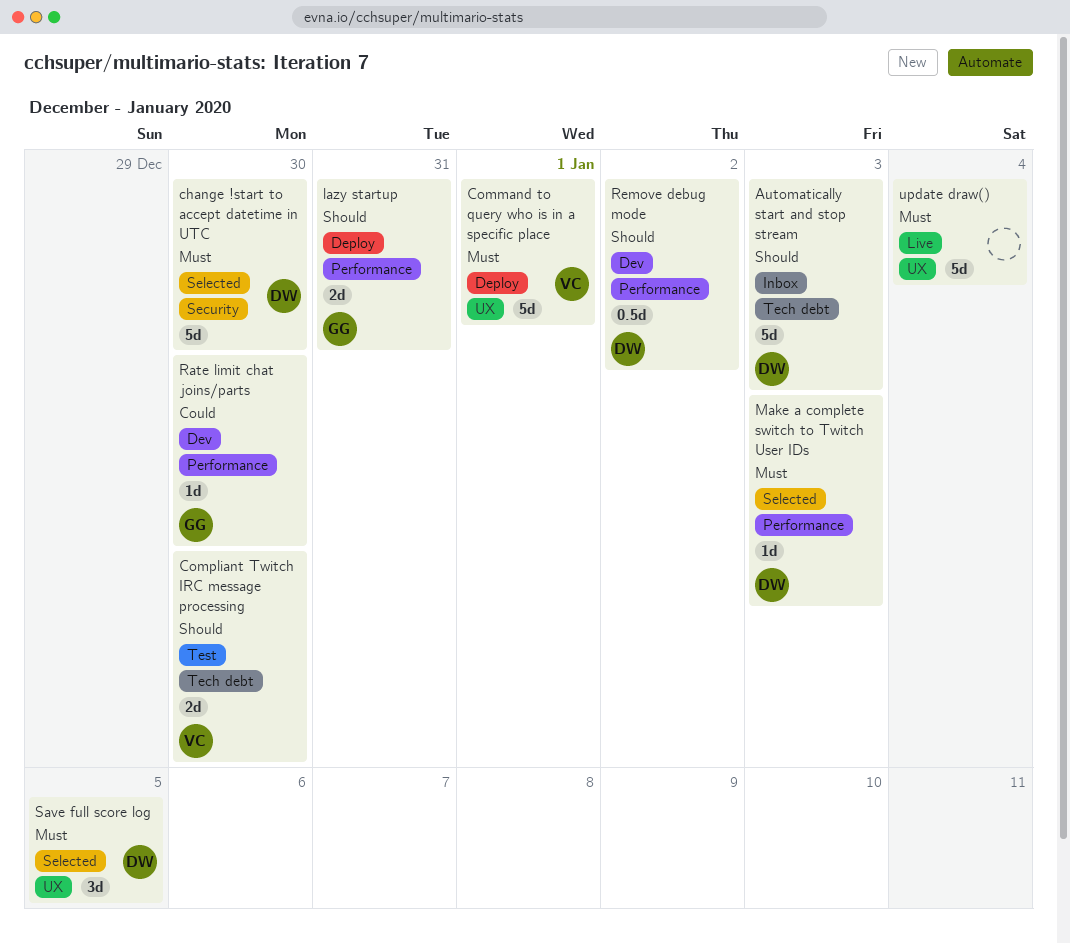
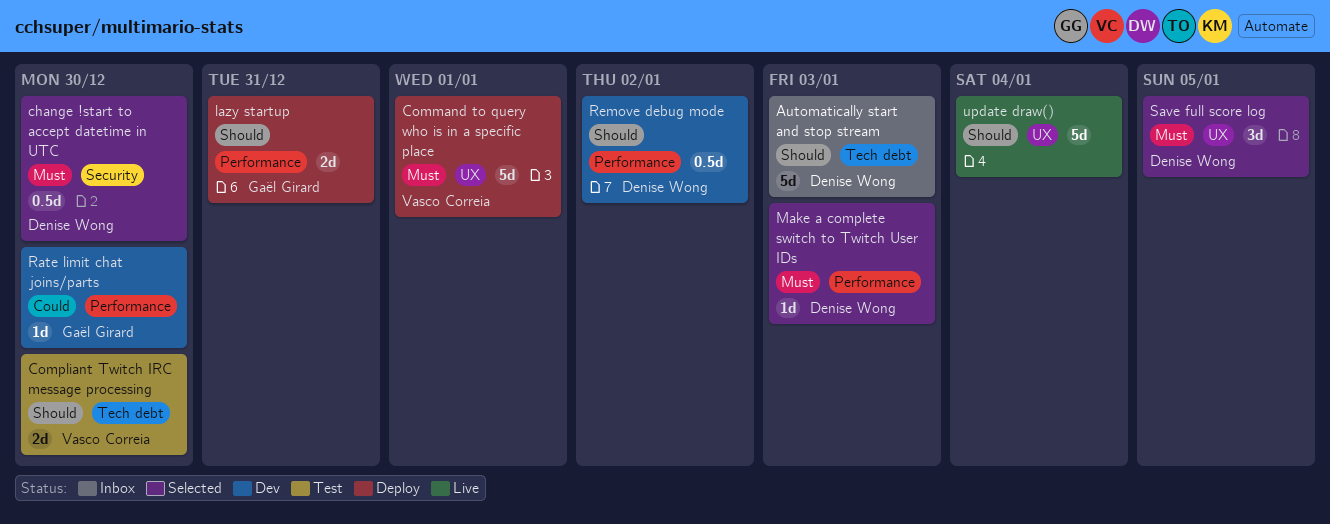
change !start to accept datetime in UTC, estimate: 5d -> 0.5d
update draw(), priority: Must -> Should

